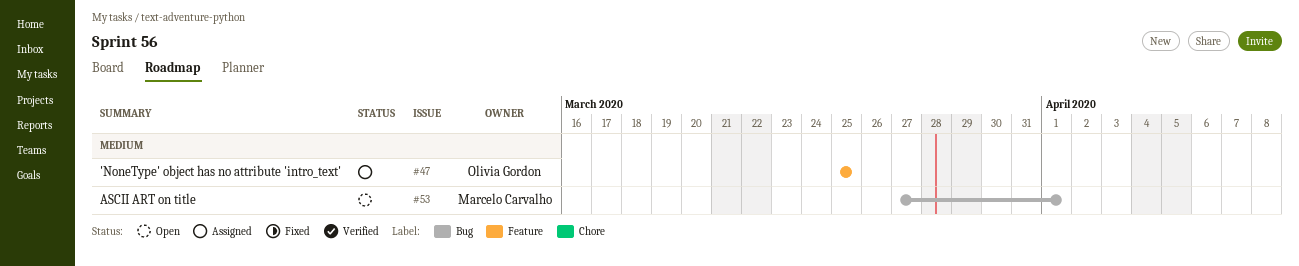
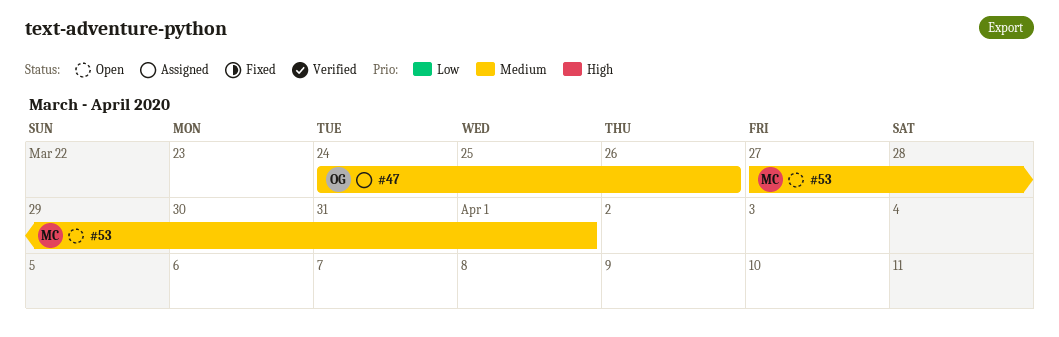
#47, start: Mar 25 -> Mar 24
#47, due: Mar 25 -> Mar 26

